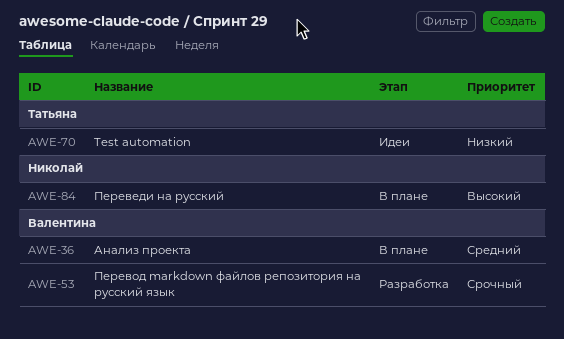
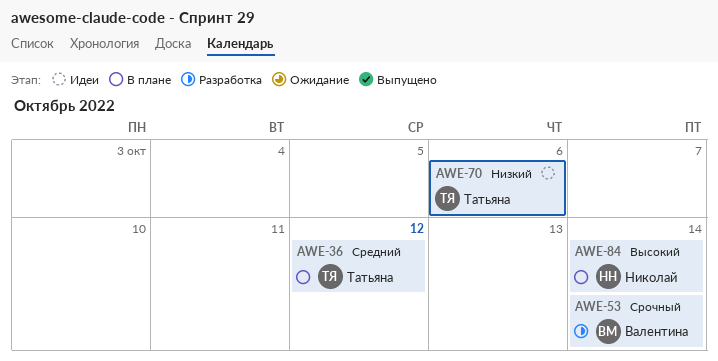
AWE-36, owner: Валентина -> Татьяна

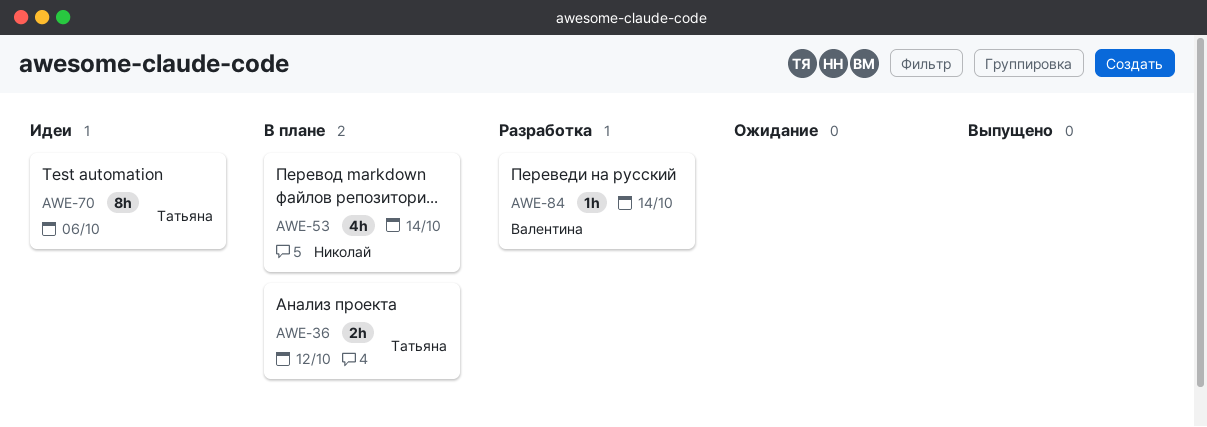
AWE-53, status: Разработка -> В плане
AWE-53, owner: Валентина -> Николай
AWE-84, status: В плане -> Разработка
AWE-84, owner: Николай -> Валентина

